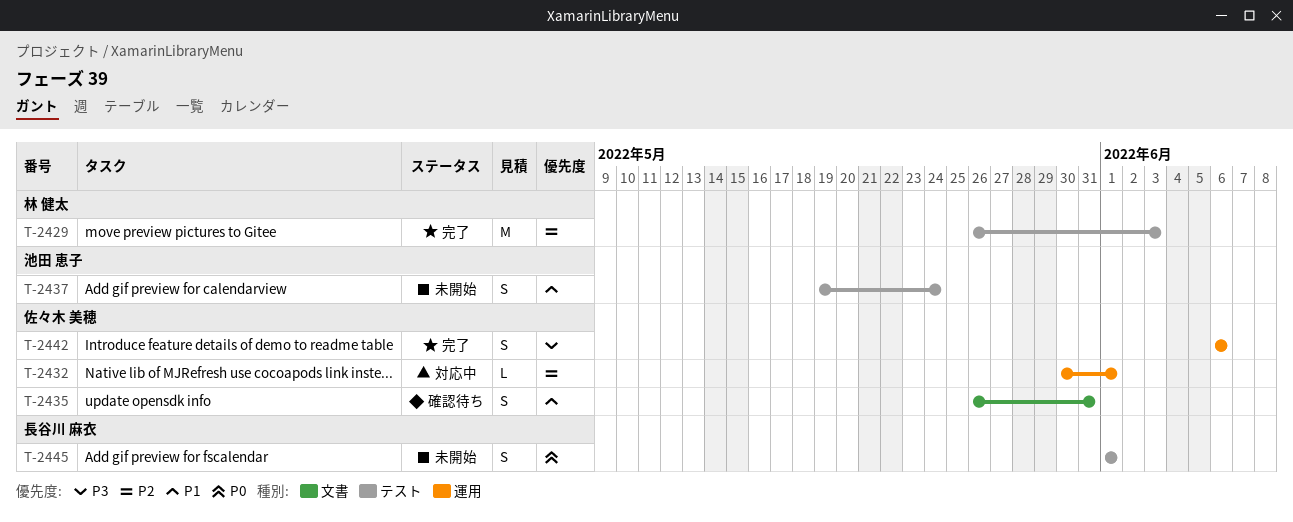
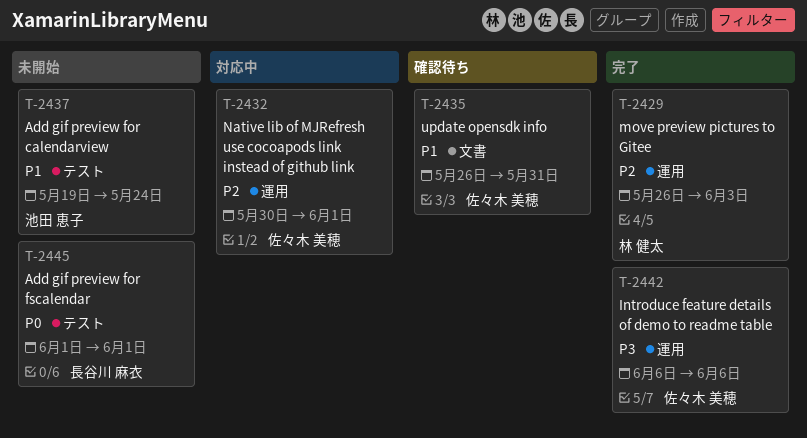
T-2429, label: テスト -> 運用

